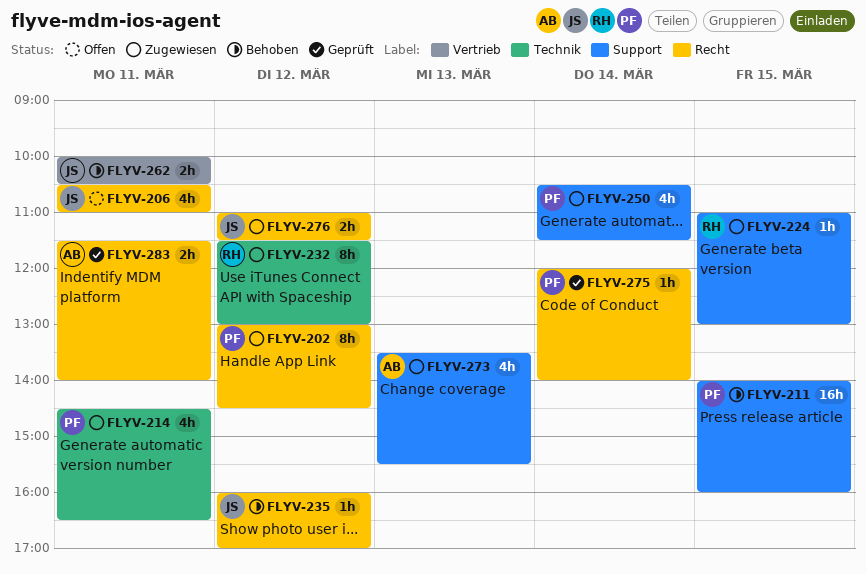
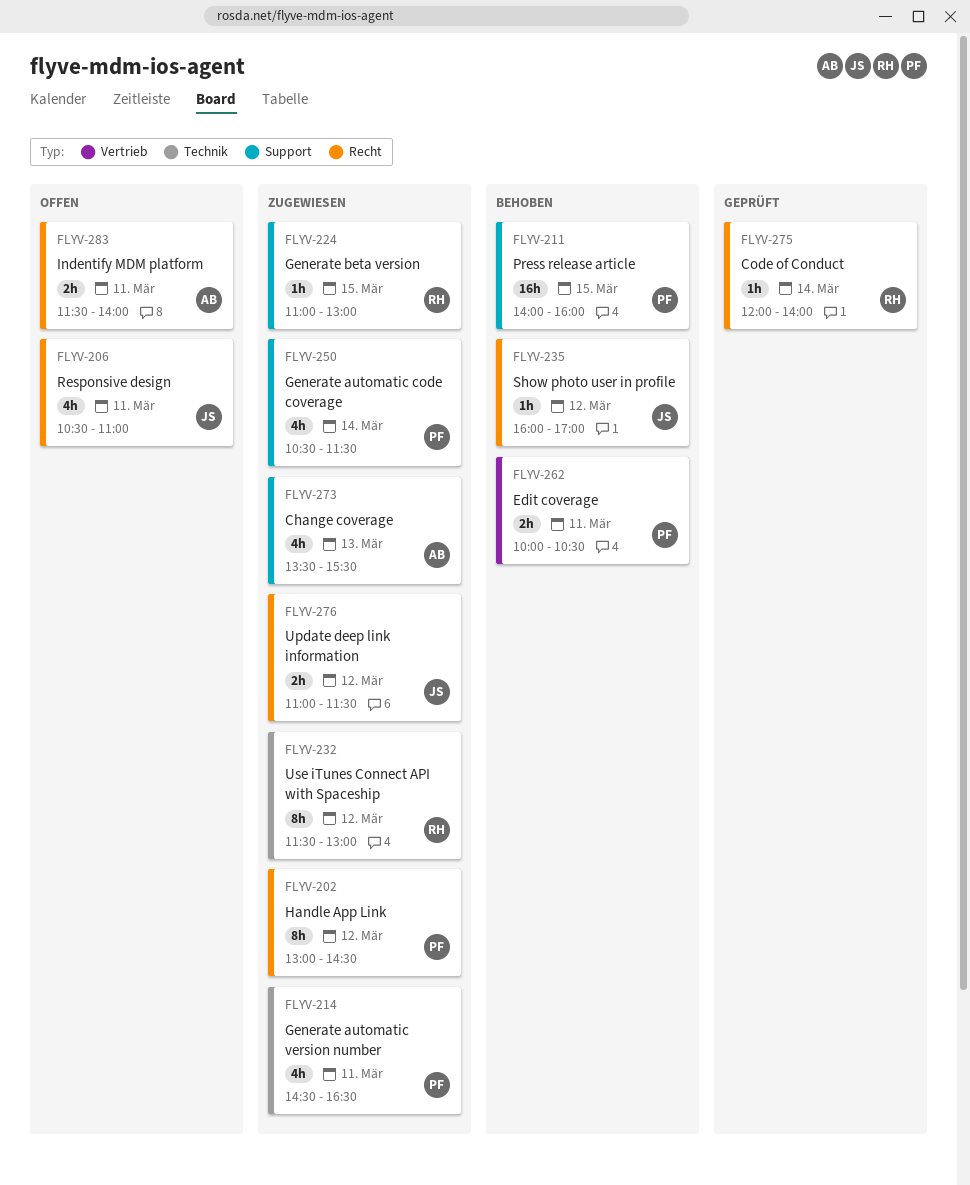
FLYV-262, owner: JS -> PF
FLYV-275, owner: PF -> RH
FLYV-283, status: Geprüft -> Offen

